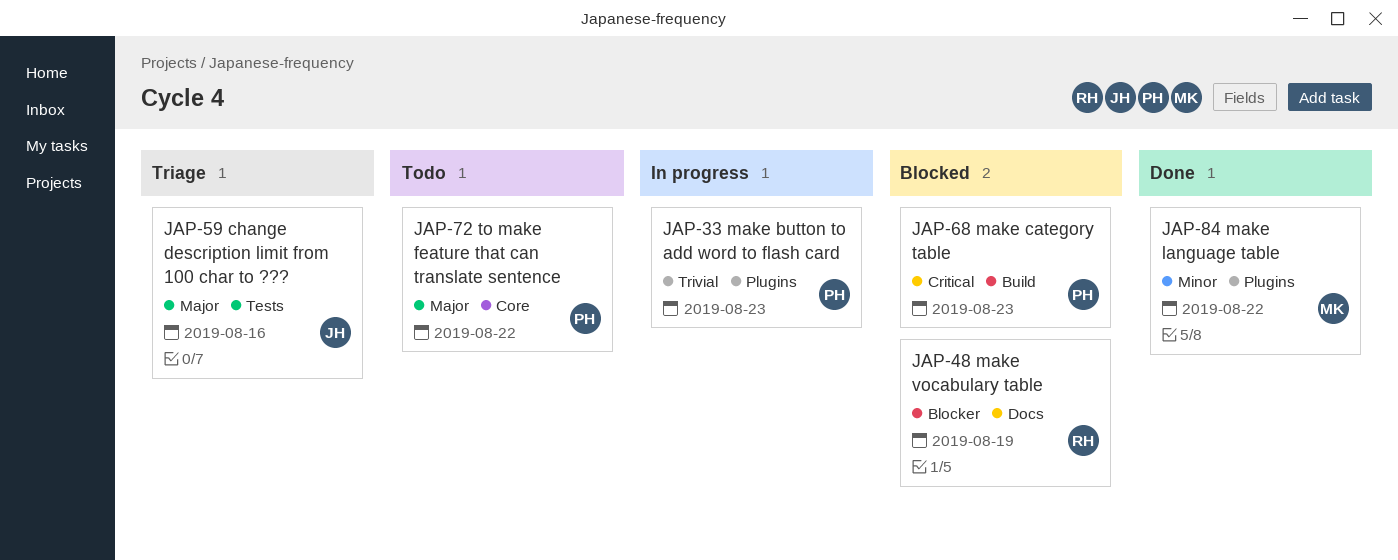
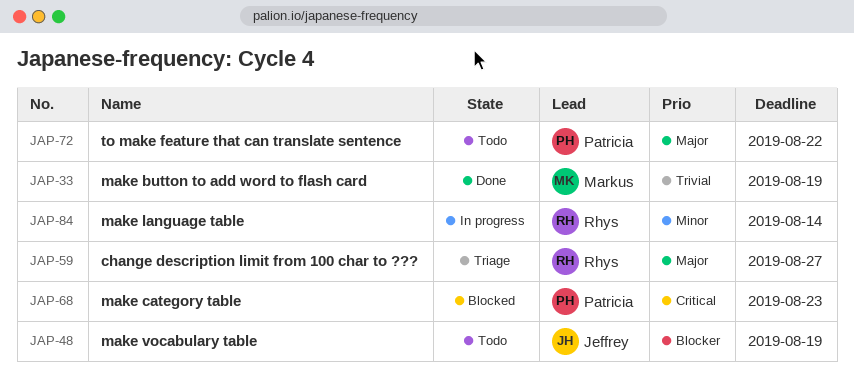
JAP-33, status: In progress -> Done
JAP-33, owner: Patricia -> Markus
JAP-33, due: Aug 23 -> Aug 19
JAP-48, status: Blocked -> Todo
JAP-48, owner: Rhys -> Jeffrey
JAP-59, owner: Jeffrey -> Rhys
JAP-59, due: Aug 16 -> Aug 27
JAP-84, status: Done -> In progress
JAP-84, owner: Markus -> Rhys
JAP-84, due: Aug 22 -> Aug 14

